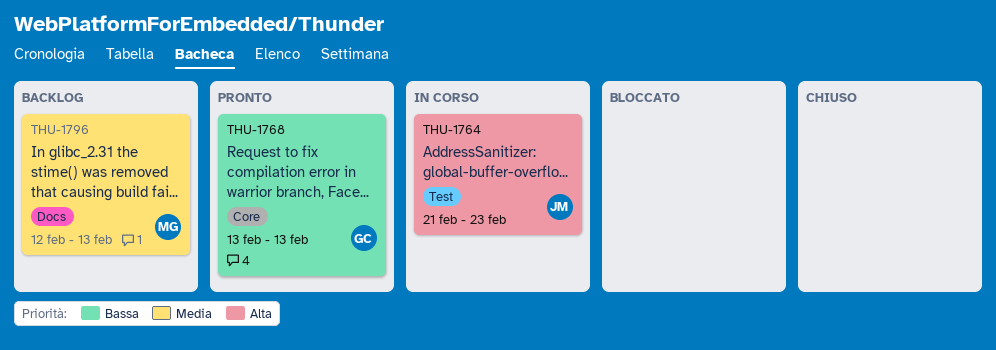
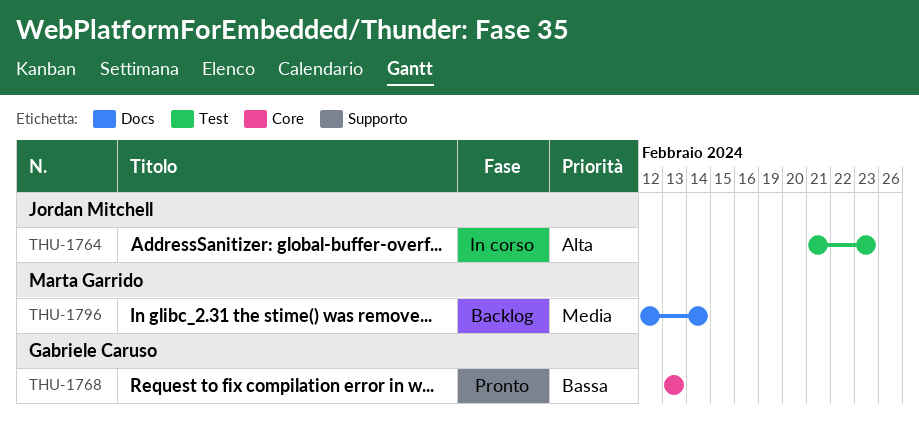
THU-1796, due: Feb 13 -> Feb 14

